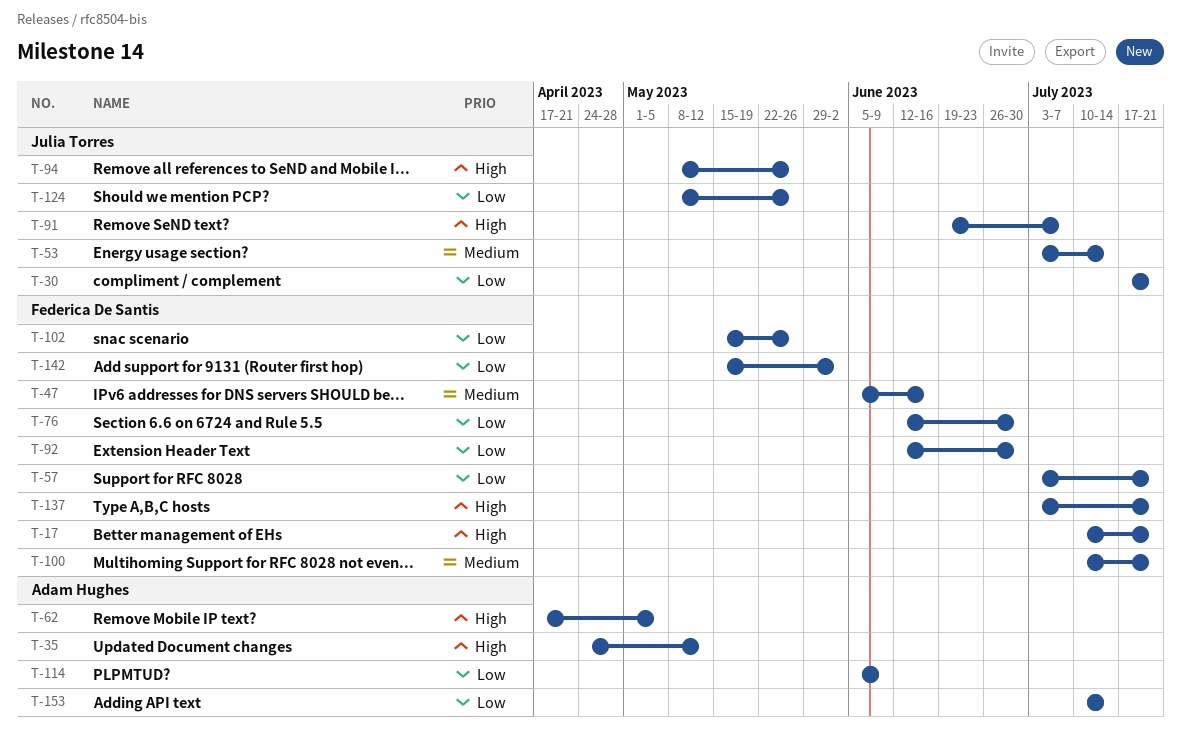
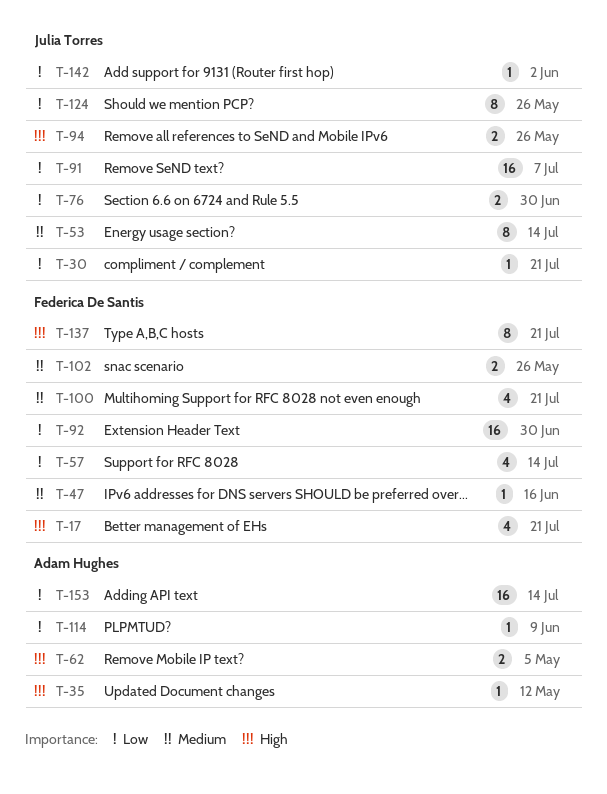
T-57, due: Jul 21 -> Jul 14
T-76, owner: Federica De Santis -> Julia Torres
T-91, priority: High -> Low
T-102, priority: Low -> Medium
T-142, owner: Federica De Santis -> Julia Torres

